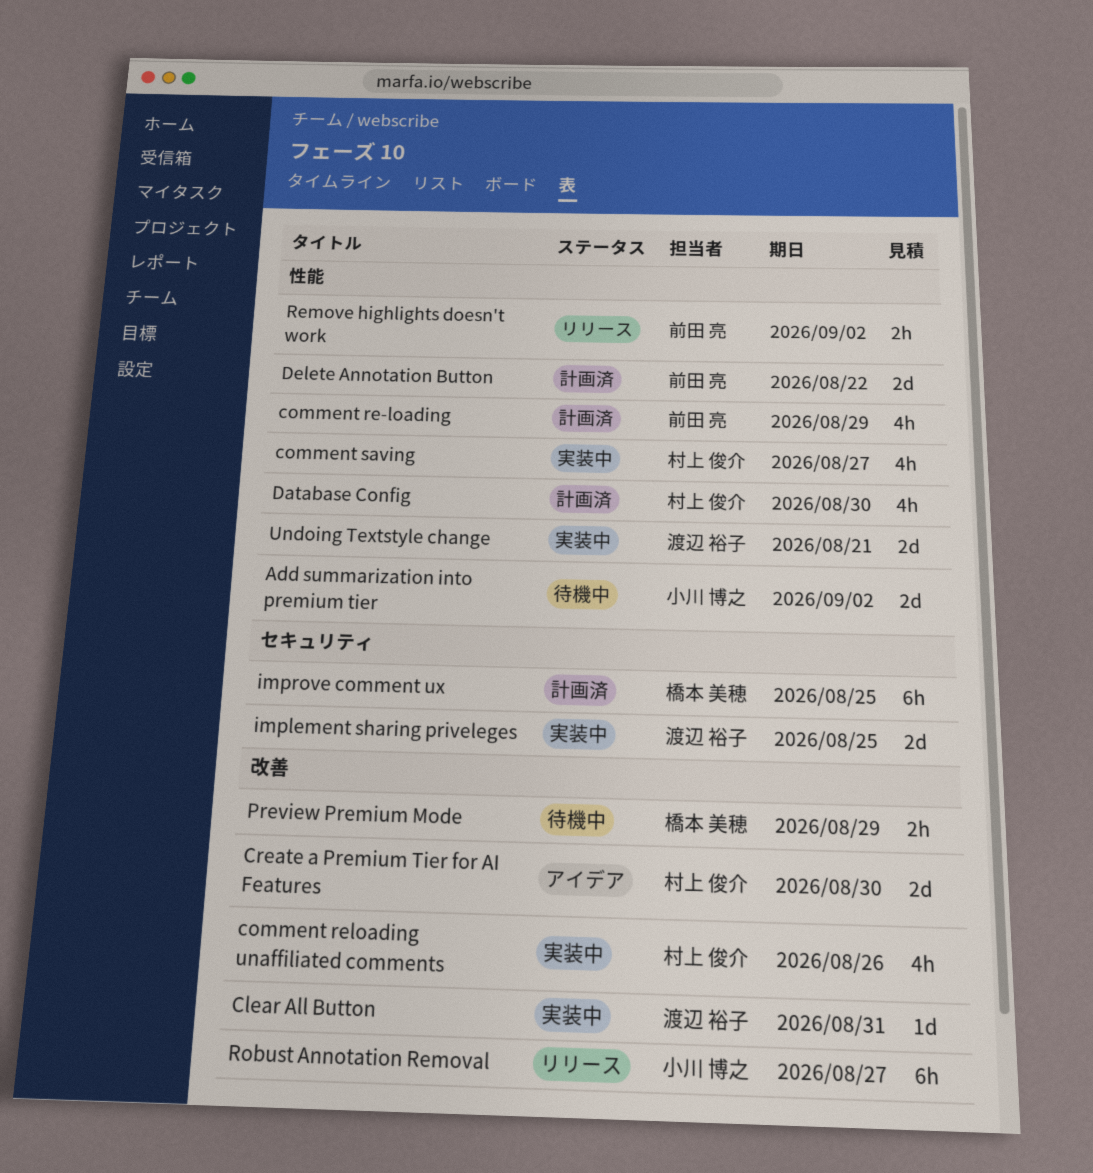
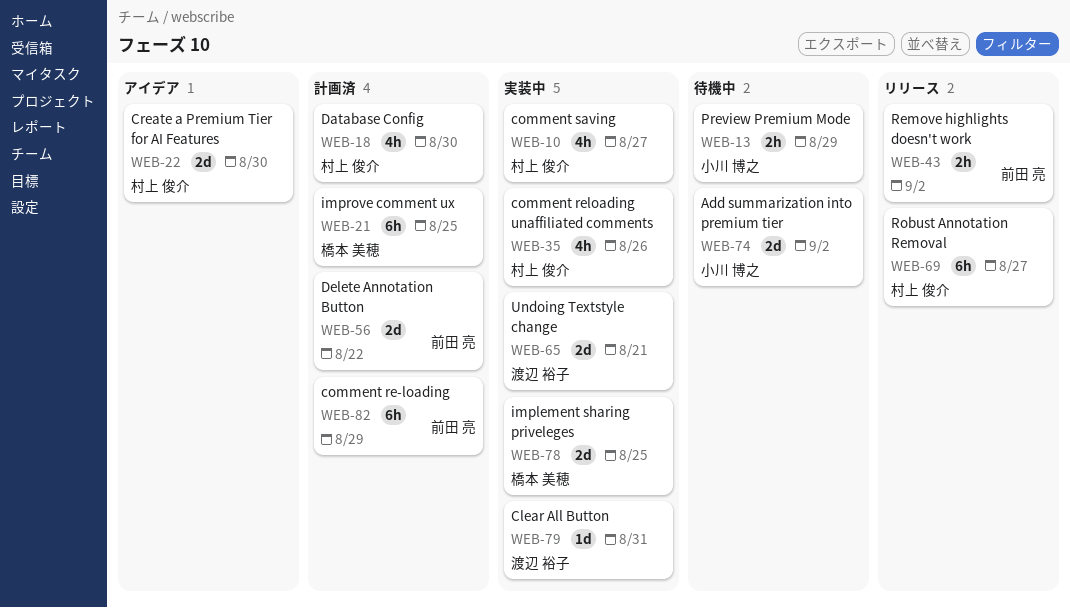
comment re-loading, estimate: 4h -> 6h
implement sharing priveleges, owner: 渡辺 裕子 -> 橋本 美穂
Preview Premium Mode, owner: 橋本 美穂 -> 小川 博之
Robust Annotation Removal, owner: 小川 博之 -> 村上 俊介

